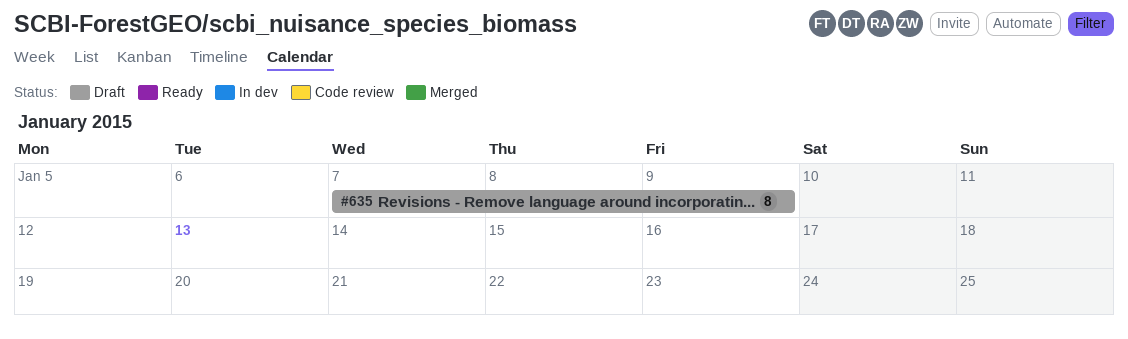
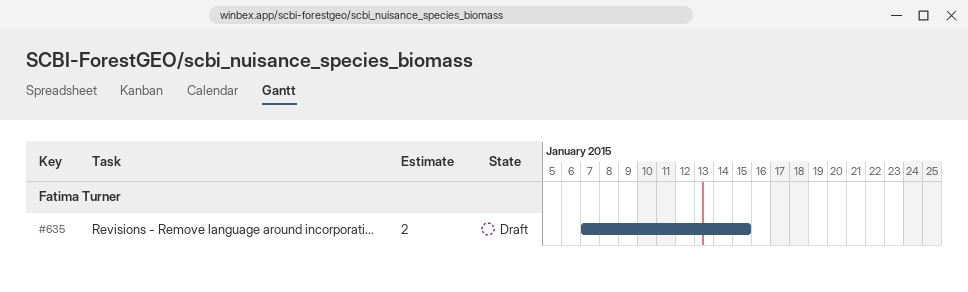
#635, estimate: 8 -> 2
#635, due: Jan 9 -> Jan 15

